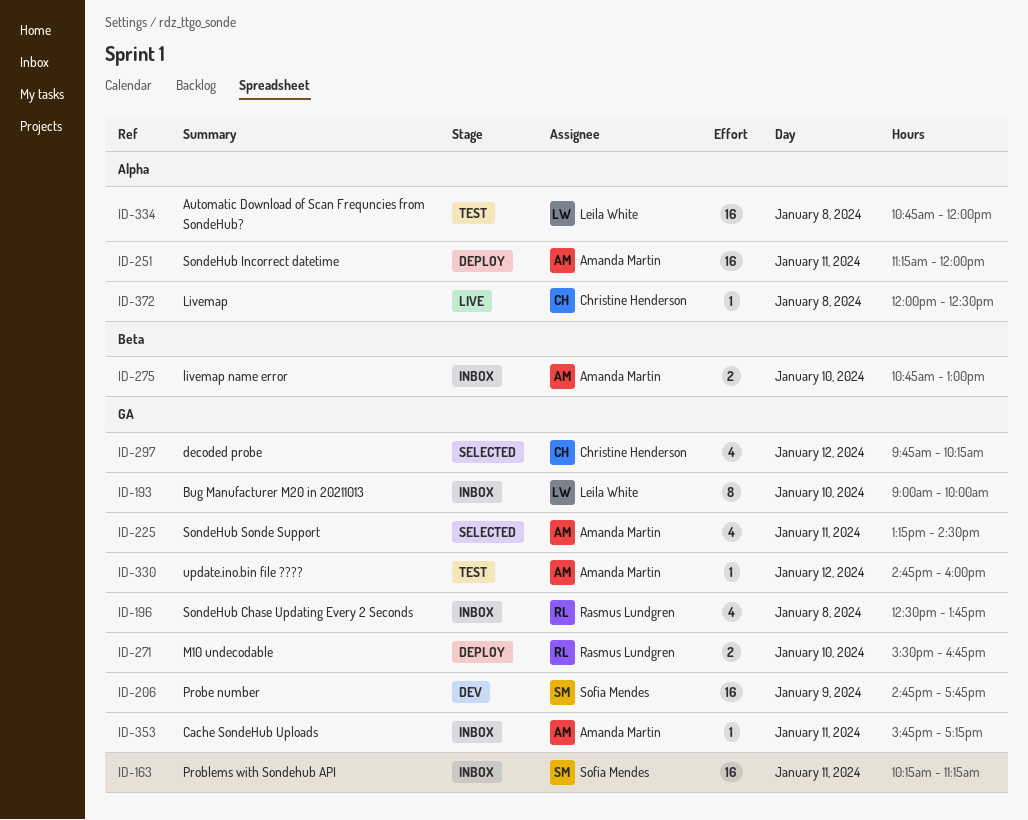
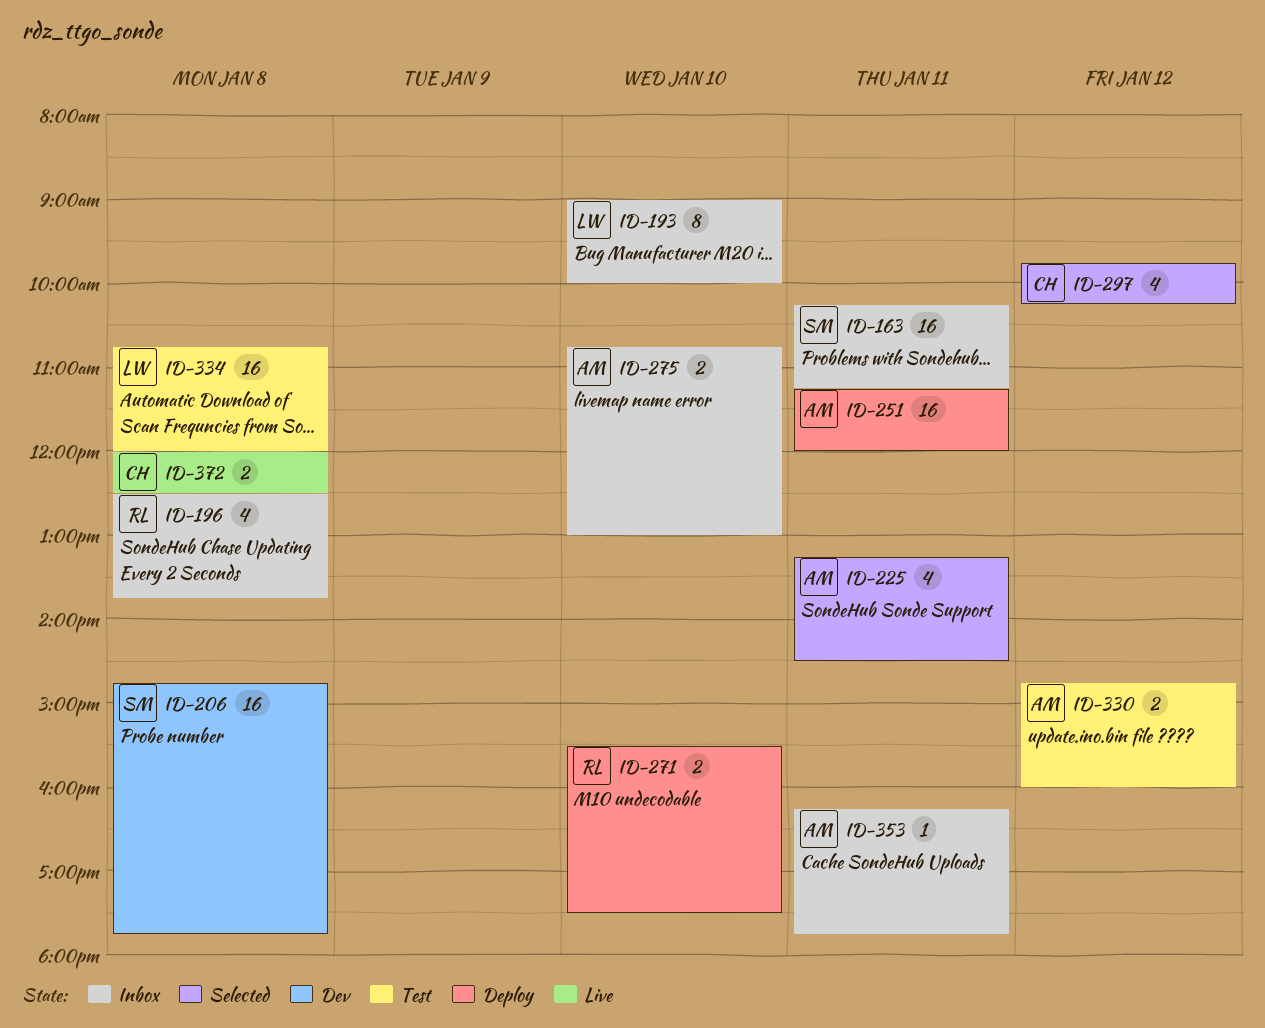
ID-206, day: Jan 9 -> Jan 8
ID-271, ends: 16:45 -> 17:30
ID-330, estimate: 1 -> 2
ID-353, begins: 15:45 -> 16:15
ID-353, ends: 17:15 -> 17:45
ID-372, estimate: 1 -> 2

